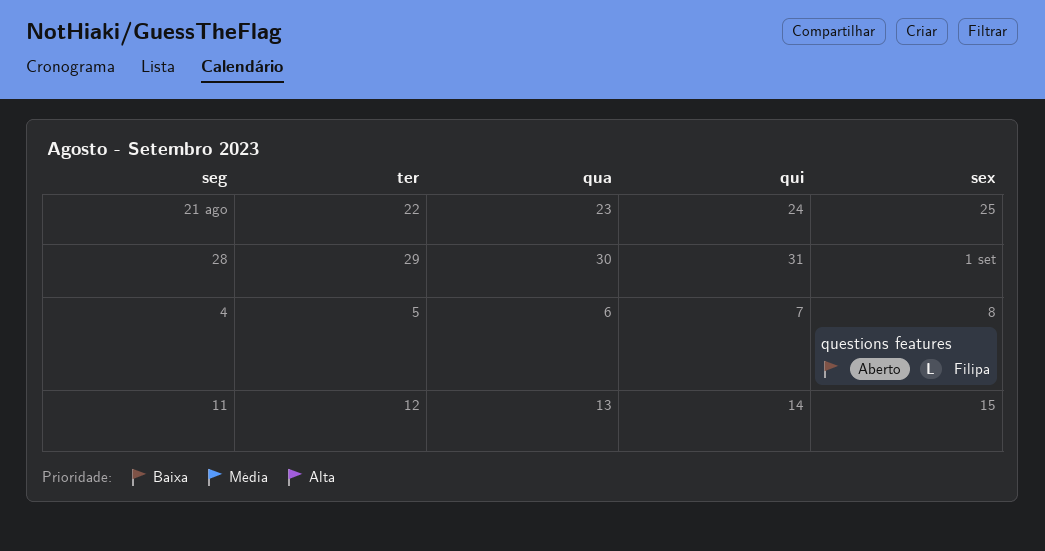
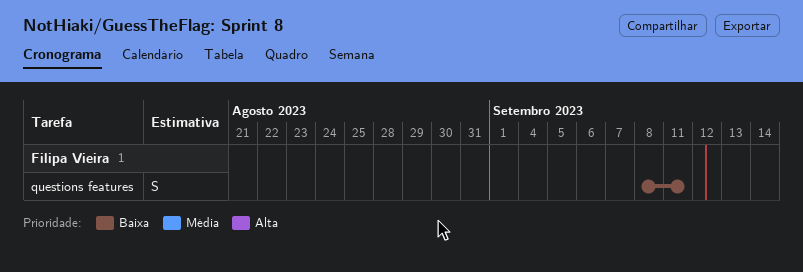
questions features, estimate: L -> S
questions features, due: Sep 8 -> Sep 11

